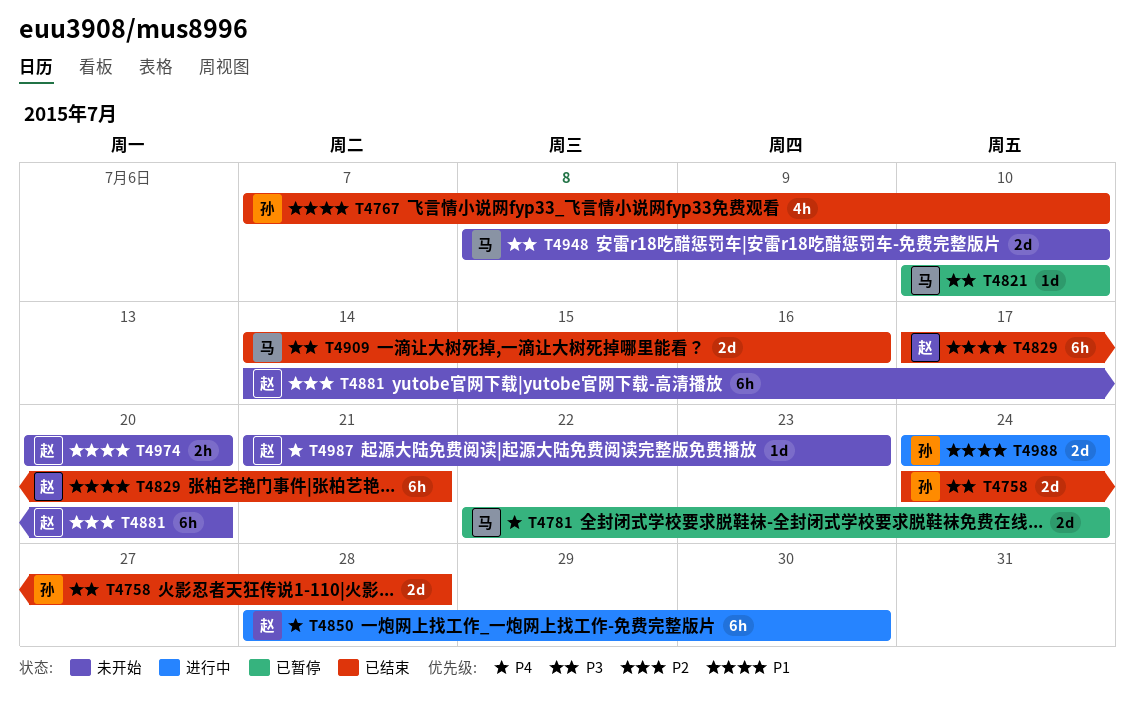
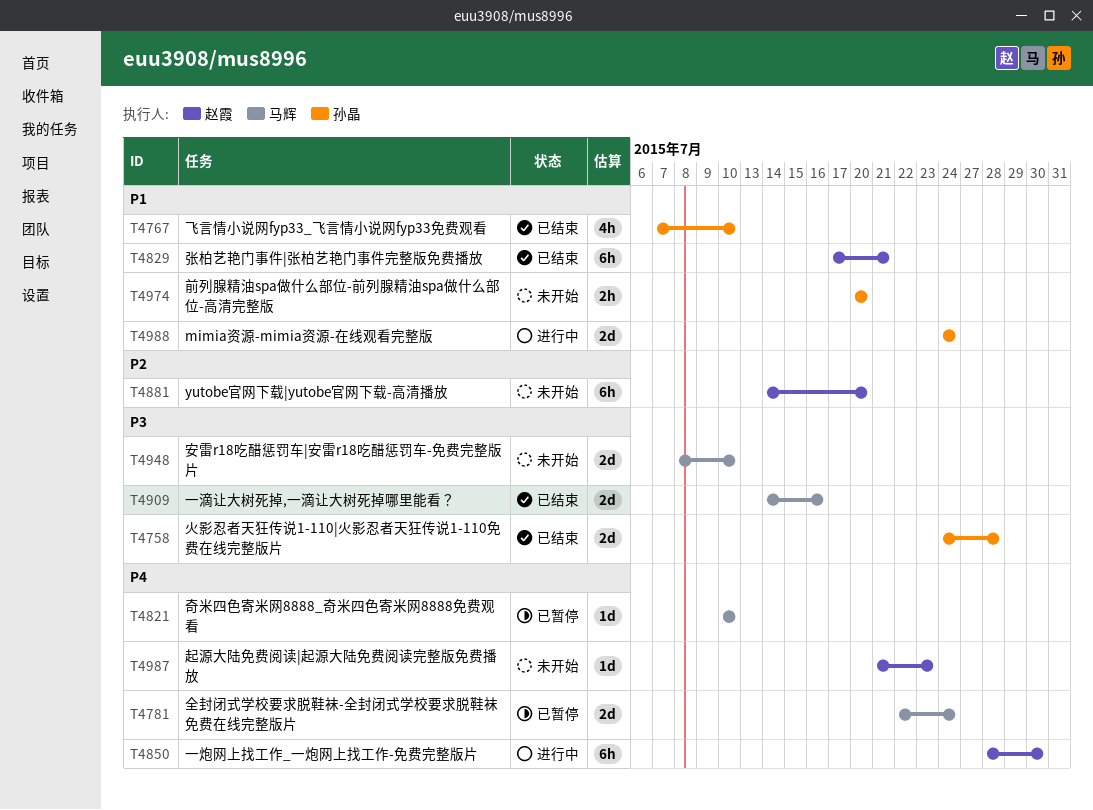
T4821, priority: P3 -> P4
T4974, owner: 赵霞 -> 孙晶

